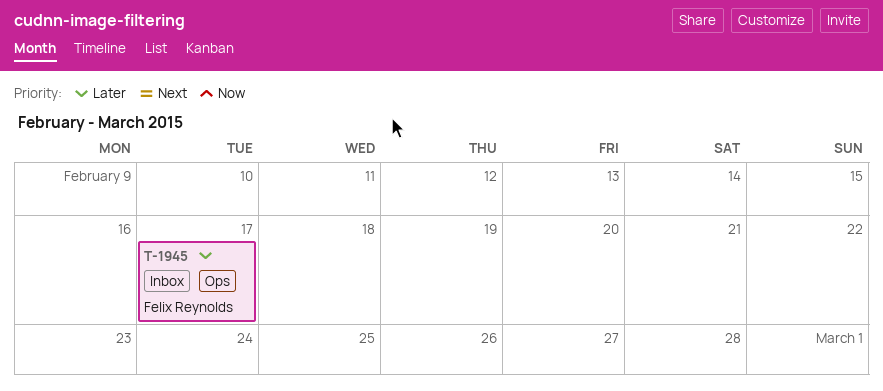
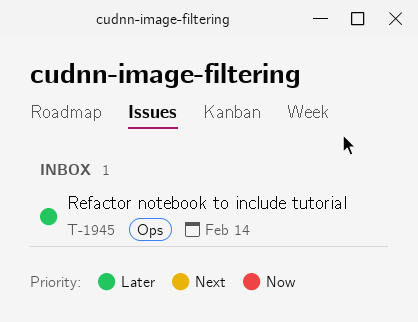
T-1945, due: Feb 17 -> Feb 14

